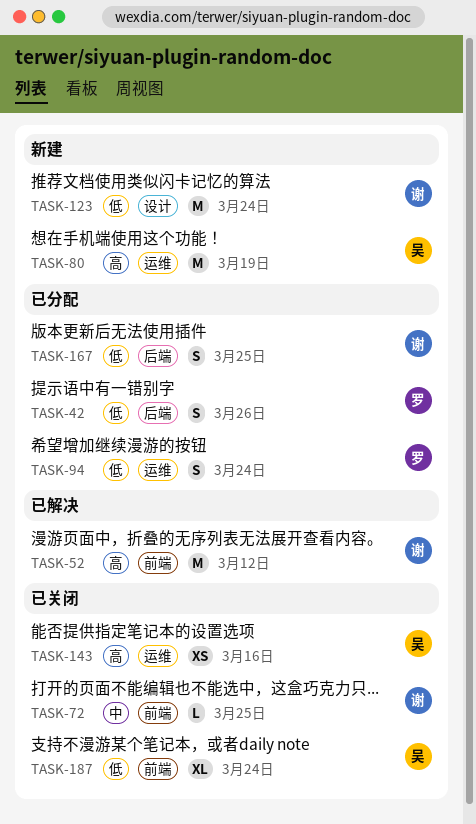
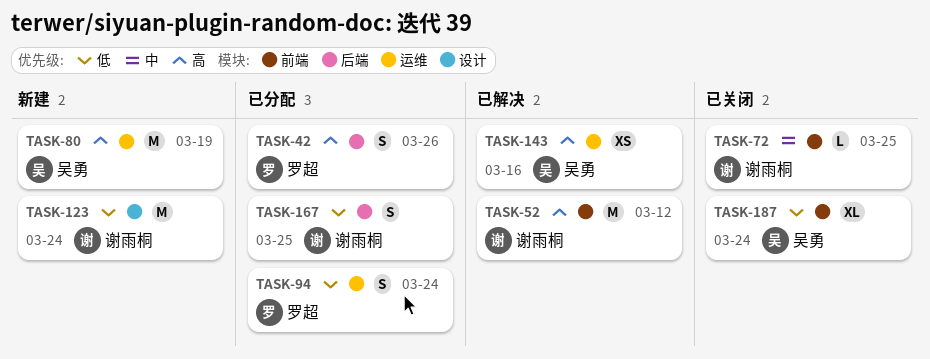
TASK-42, priority: 低 -> 高
TASK-143, status: 已关闭 -> 已解决

